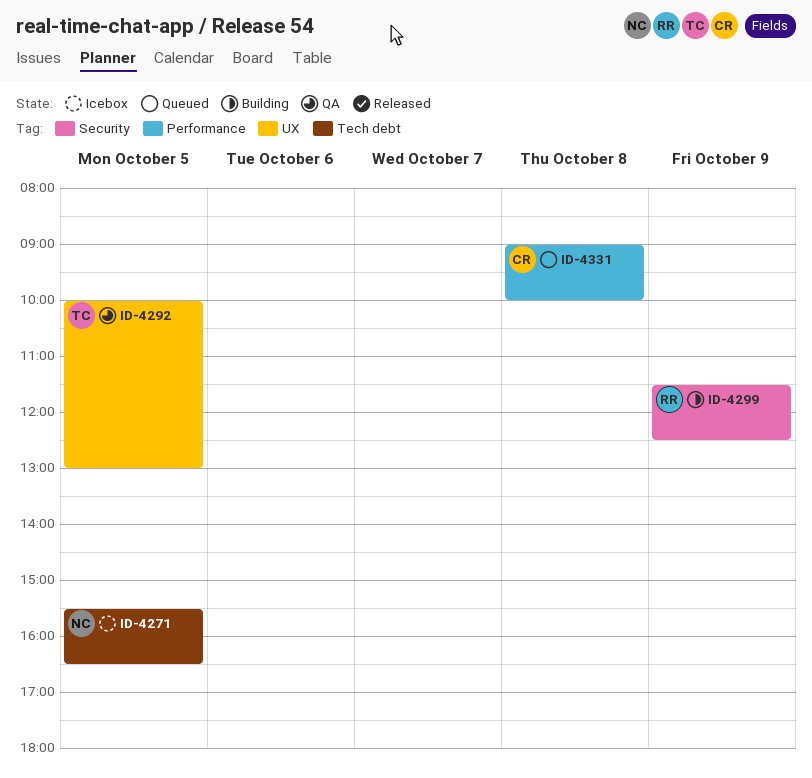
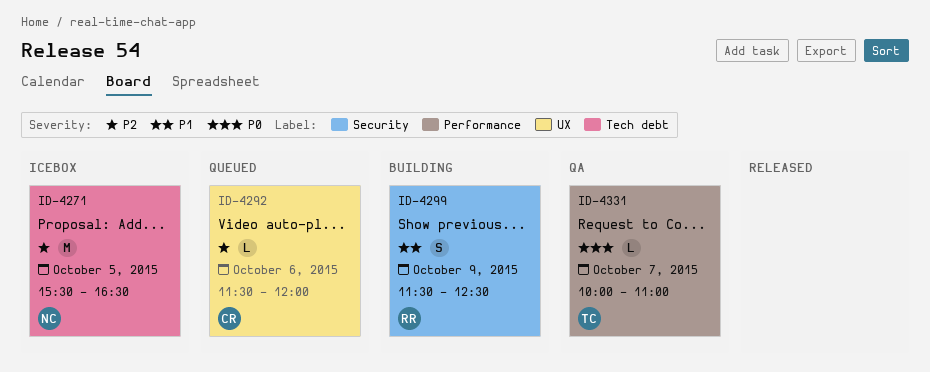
ID-4292, status: QA -> Queued
ID-4292, owner: TC -> CR
ID-4292, day: Oct 5 -> Oct 6
ID-4292, begins: 10:00 -> 11:30
ID-4292, ends: 13:00 -> 12:00
ID-4331, status: Queued -> QA
ID-4331, owner: CR -> TC
ID-4331, day: Oct 8 -> Oct 7
ID-4331, begins: 09:00 -> 10:00
ID-4331, ends: 10:00 -> 11:00

